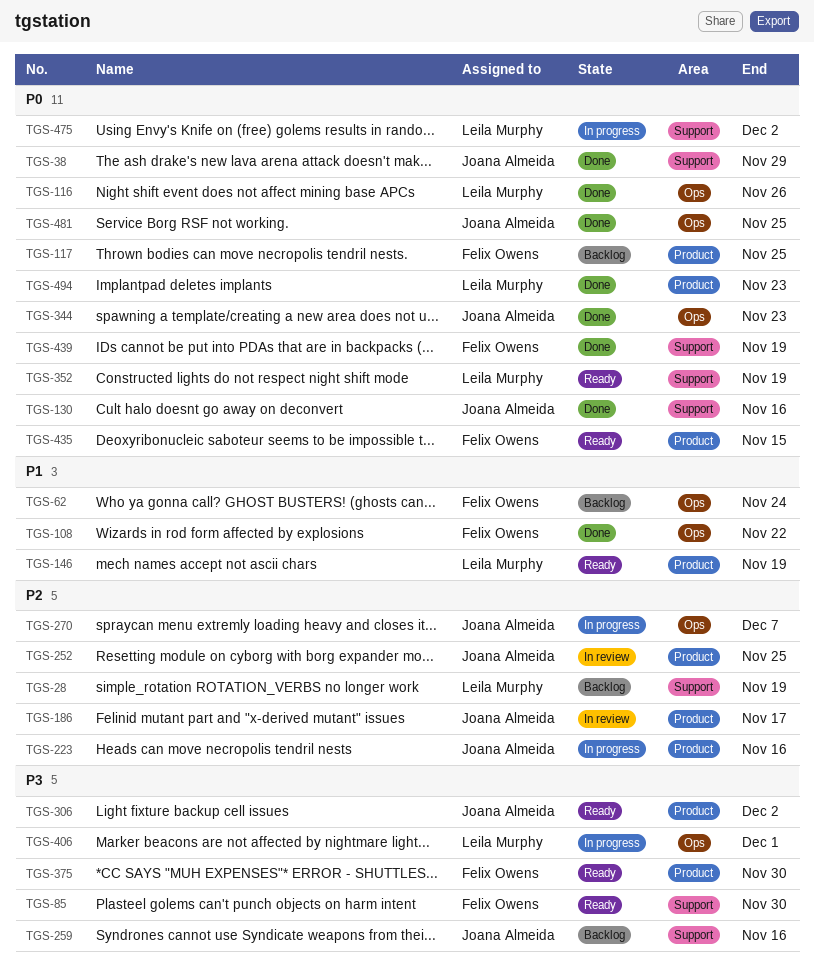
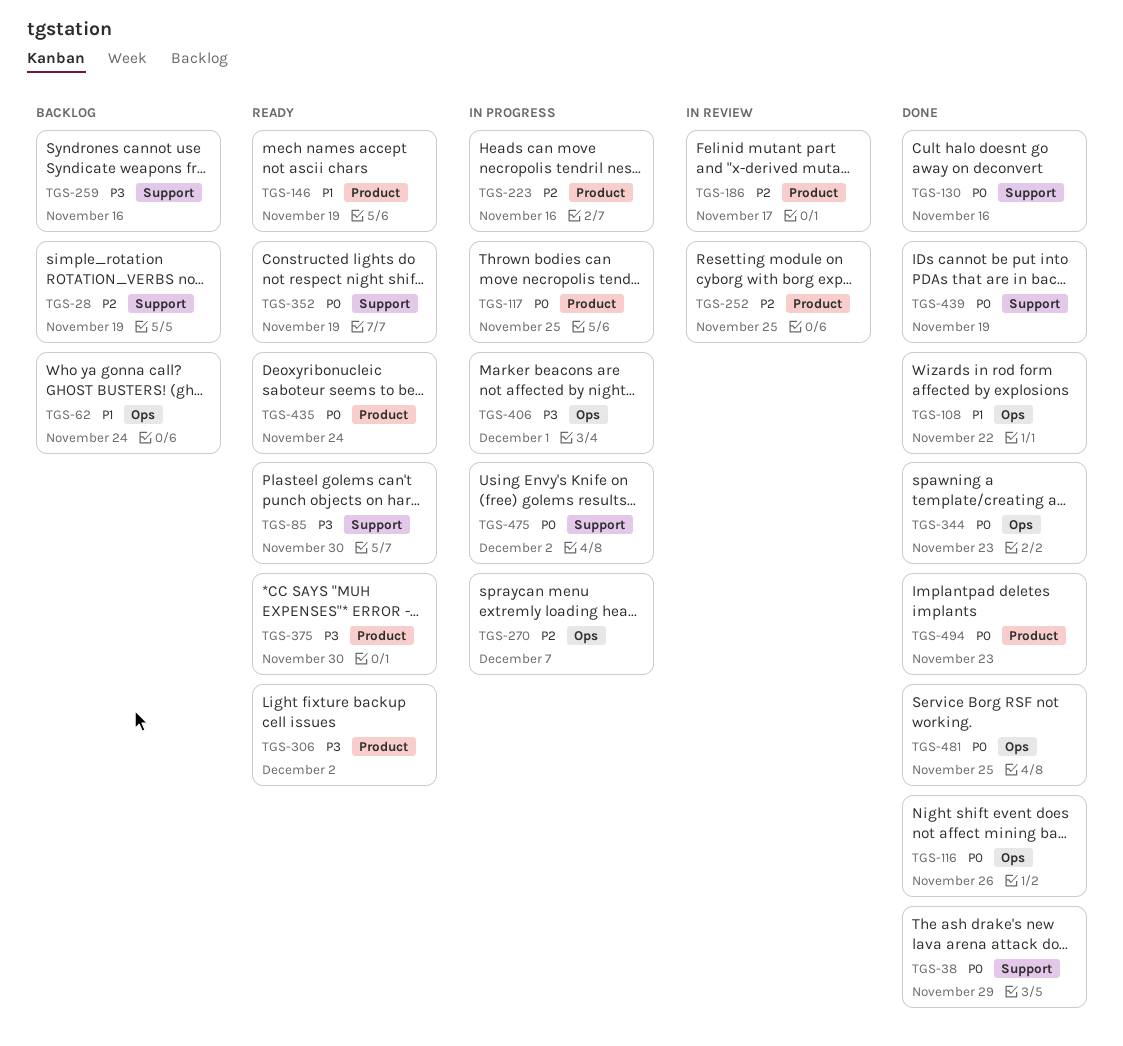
TGS-117, status: Backlog -> In progress
TGS-435, due: Nov 15 -> Nov 24

